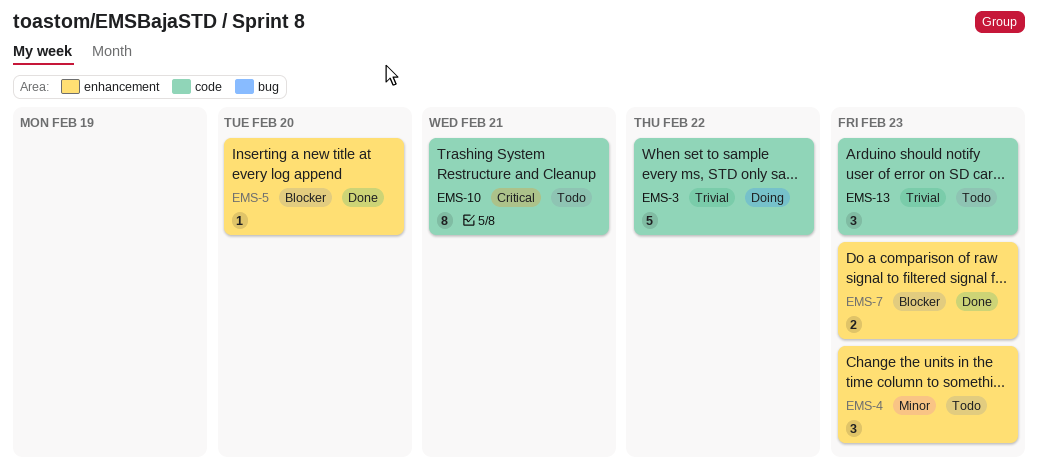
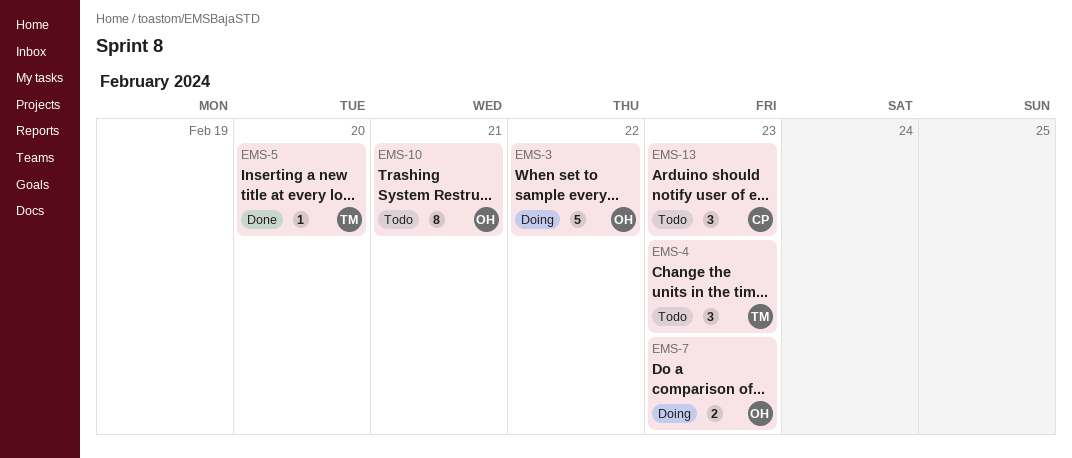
EMS-7, status: Done -> Doing

